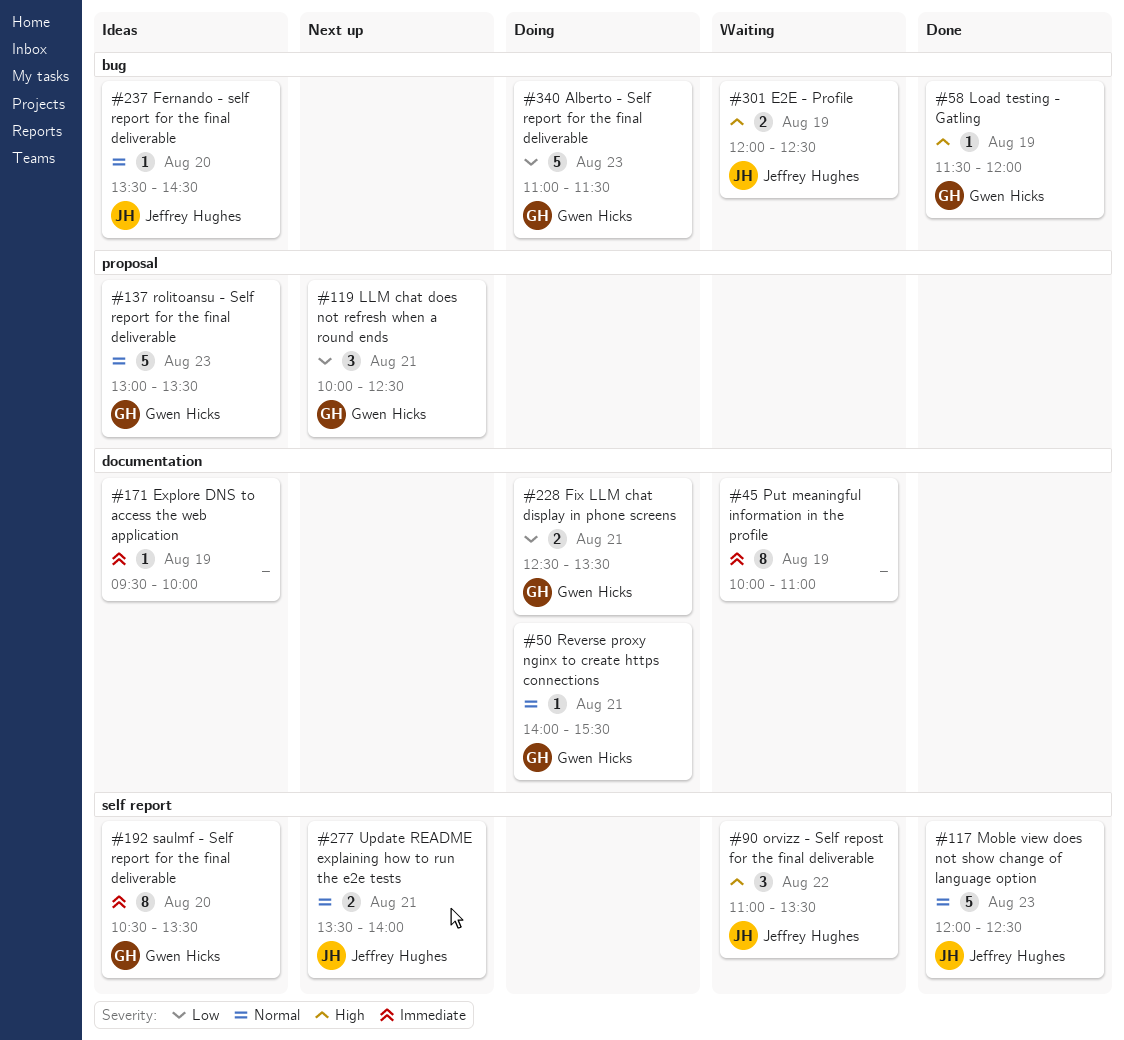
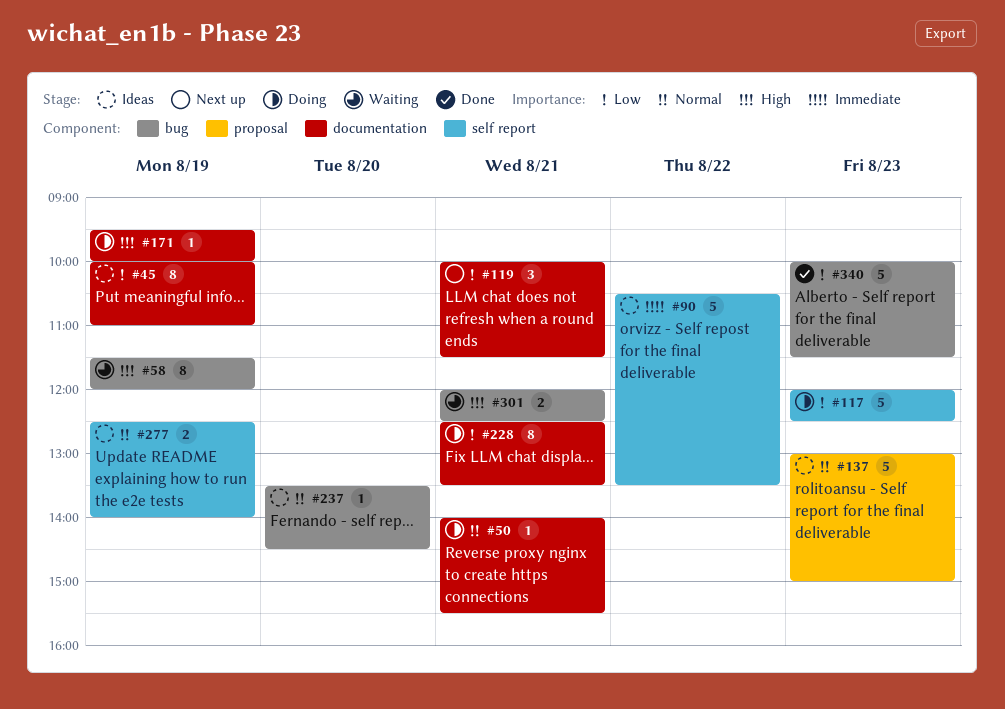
#45, status: Waiting -> Ideas
#45, priority: Immediate -> Low
#58, status: Done -> Waiting
#58, estimate: 1 -> 8
#90, status: Waiting -> Ideas
#90, priority: High -> Immediate
#90, estimate: 3 -> 5
#90, begins: 11:00 -> 10:30
#117, status: Done -> Doing
#117, priority: Normal -> Low
#119, label: proposal -> documentation
#119, ends: 12:30 -> 11:30
#137, ends: 13:30 -> 15:00
#171, status: Ideas -> Doing
#171, priority: Immediate -> High
#192: present -> none
#228, estimate: 2 -> 8
#277, status: Next up -> Ideas
#277, day: Aug 21 -> Aug 19
#277, begins: 13:30 -> 12:30
#301, day: Aug 19 -> Aug 21
#340, status: Doing -> Done
#340, begins: 11:00 -> 10:00

